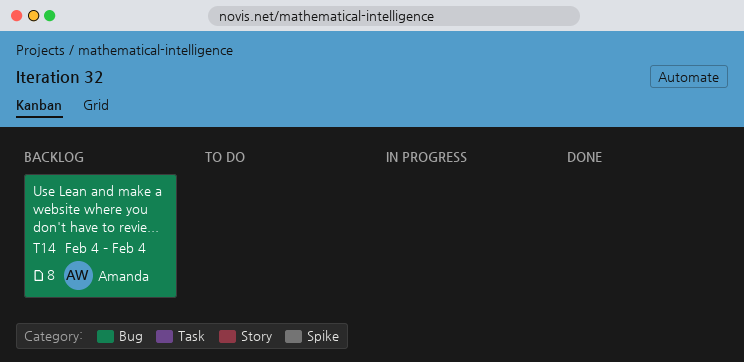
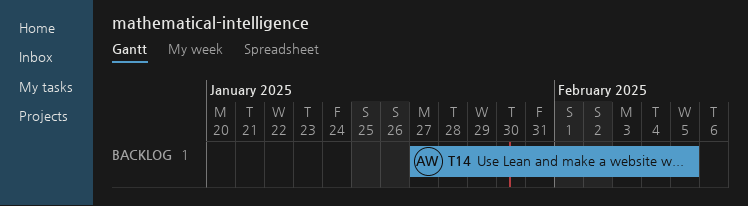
T14, start: Feb 4 -> Jan 27
T14, due: Feb 4 -> Feb 5

